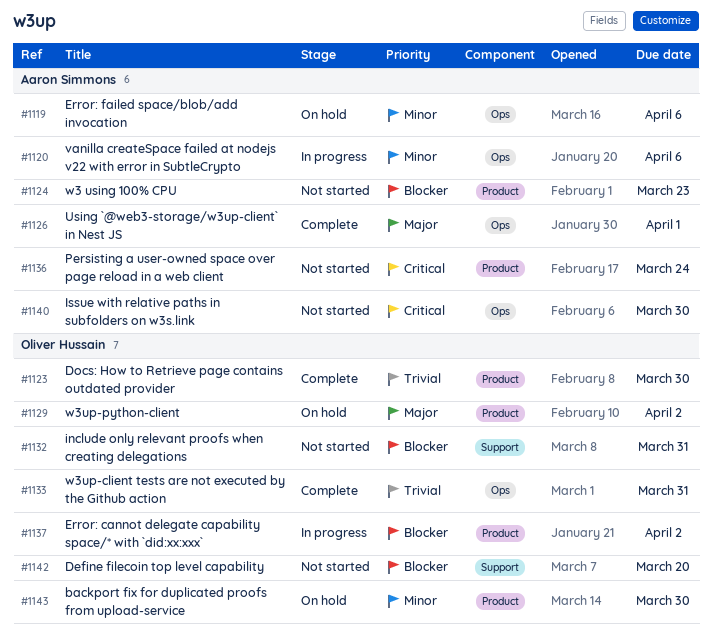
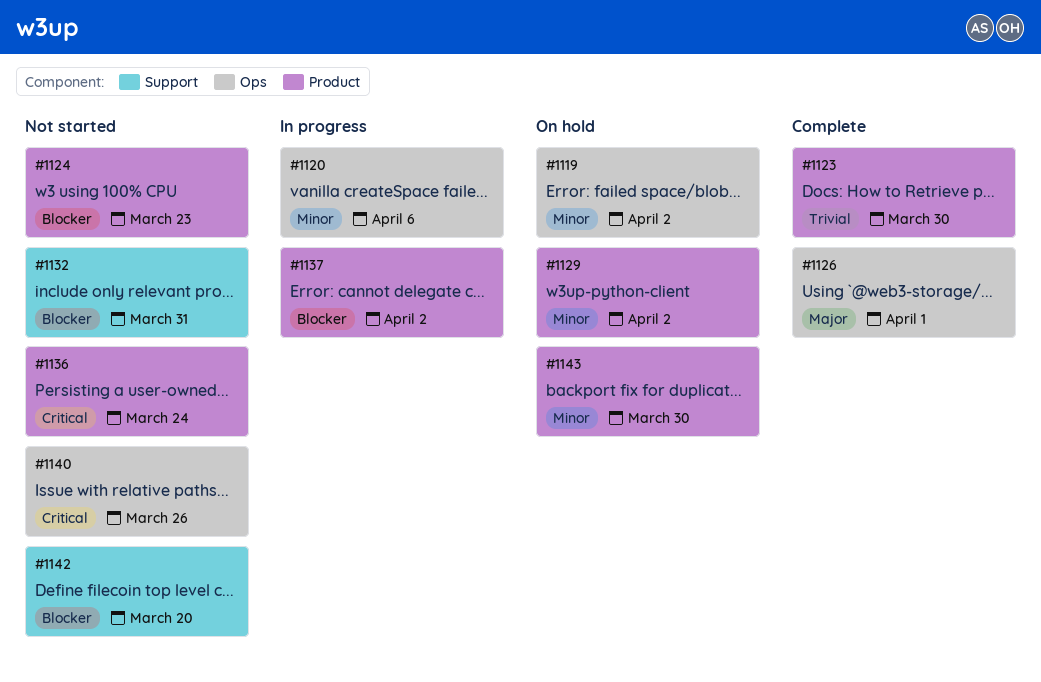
#1119, due: Apr 6 -> Apr 2
#1129, priority: Major -> Minor
#1133: present -> none
#1140, due: Mar 30 -> Mar 26

